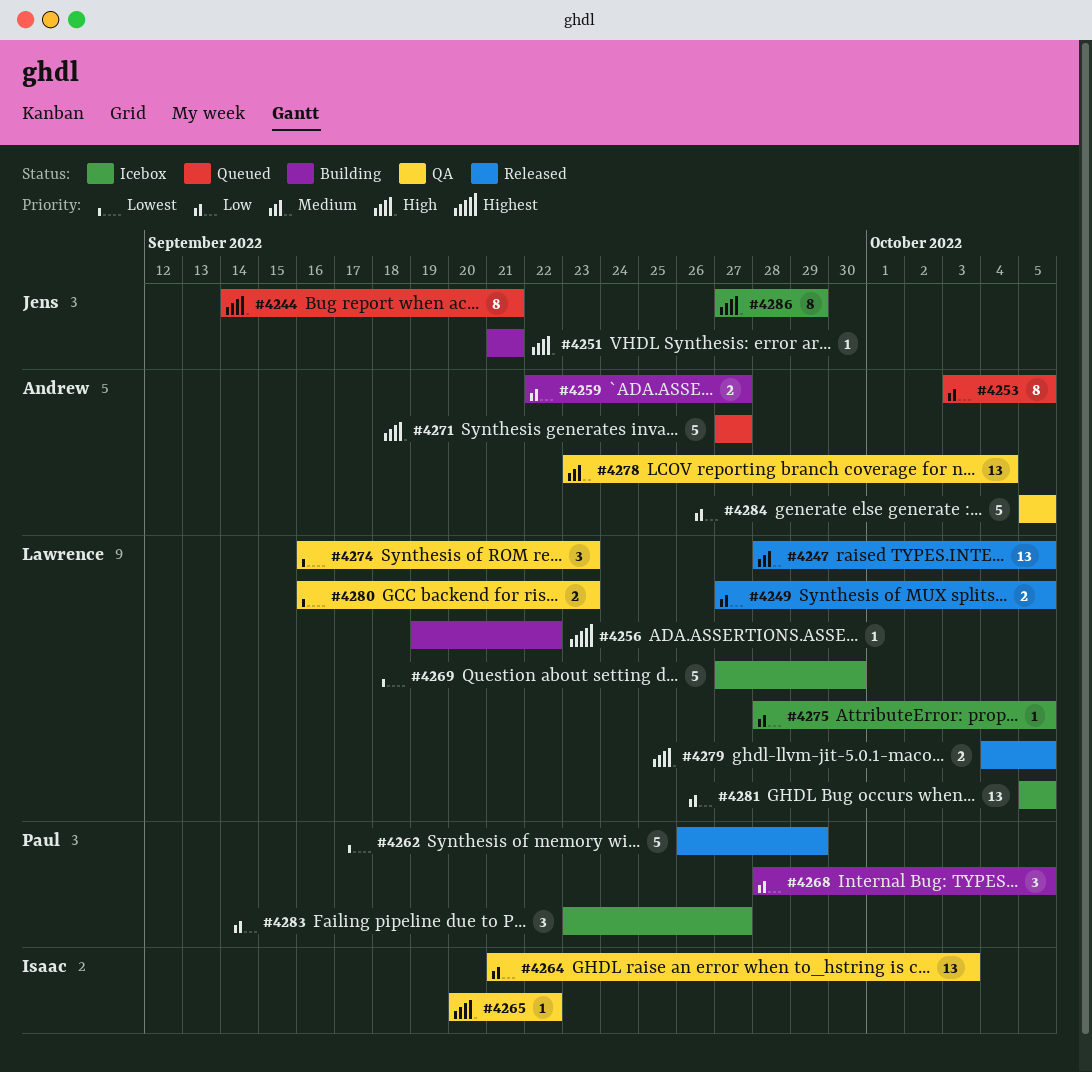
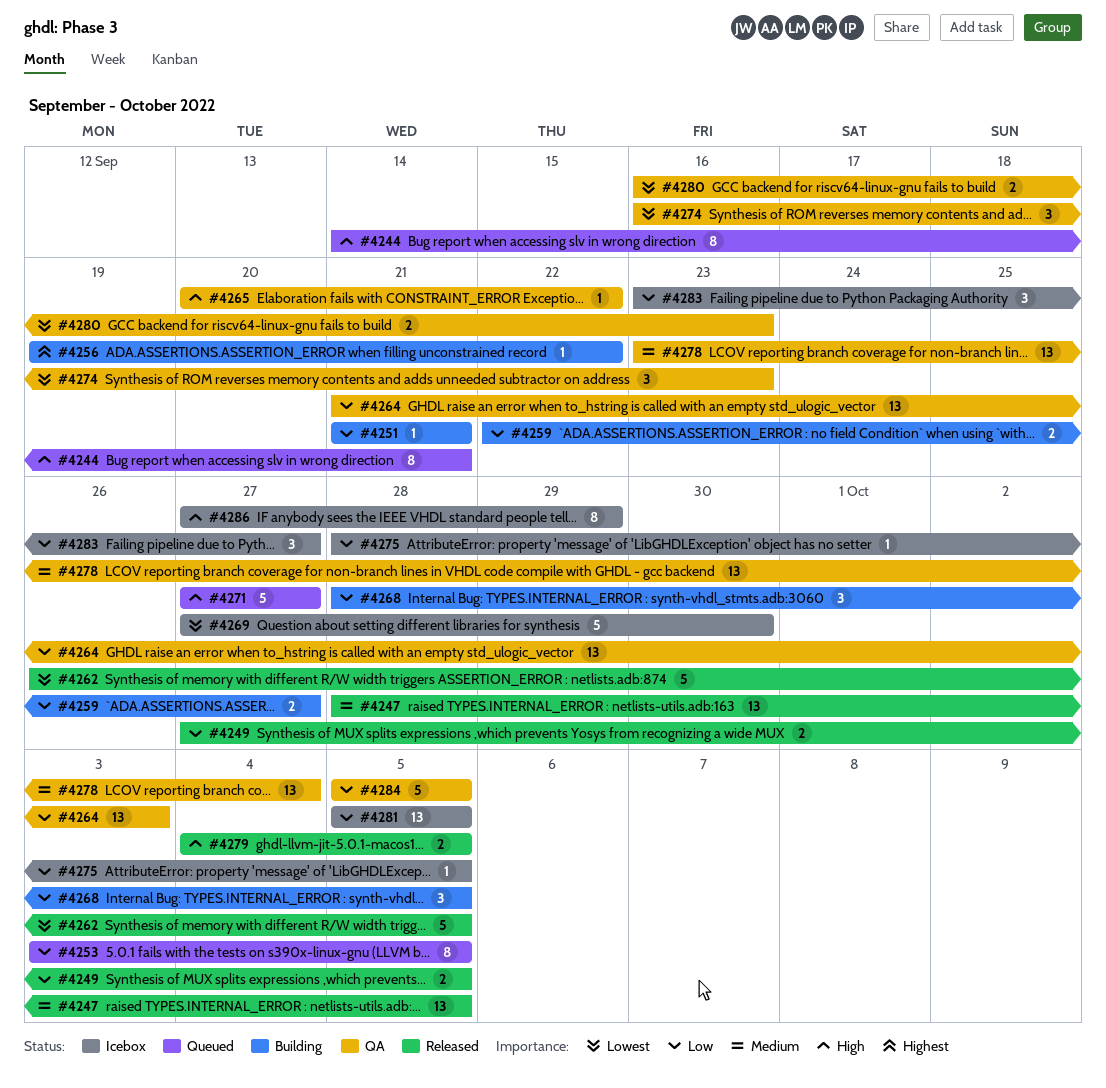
#4251, priority: High -> Low
#4262, due: Sep 29 -> Oct 5

